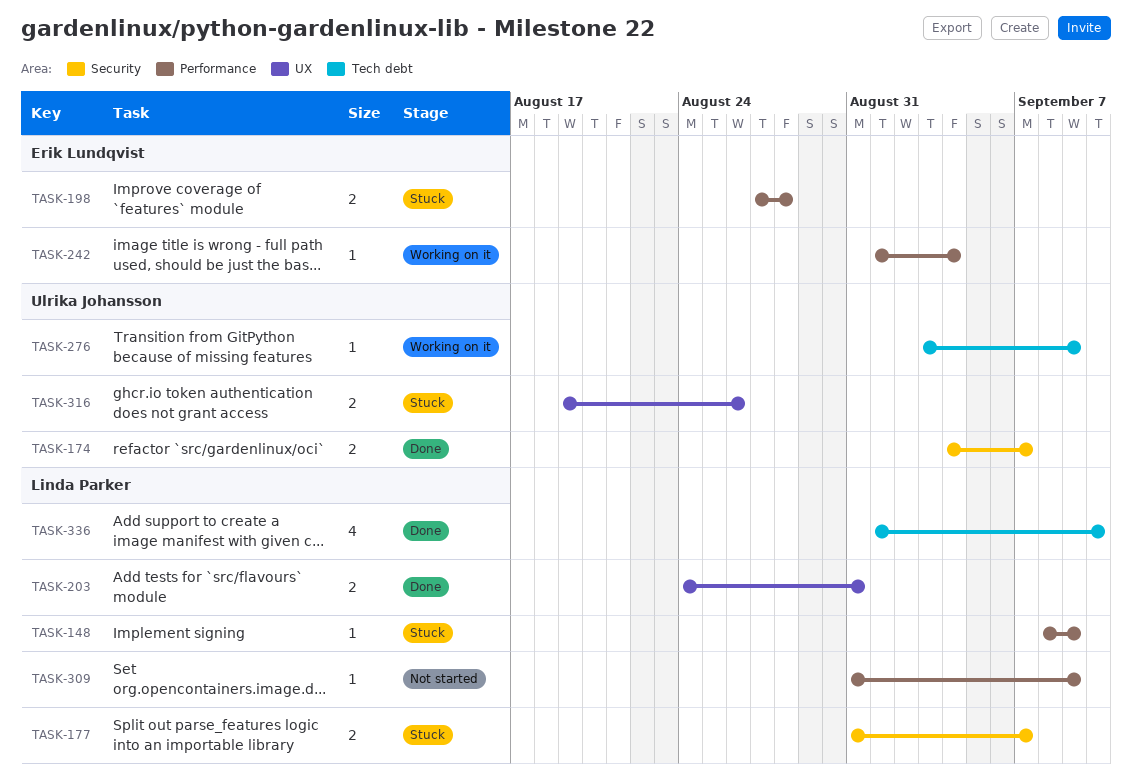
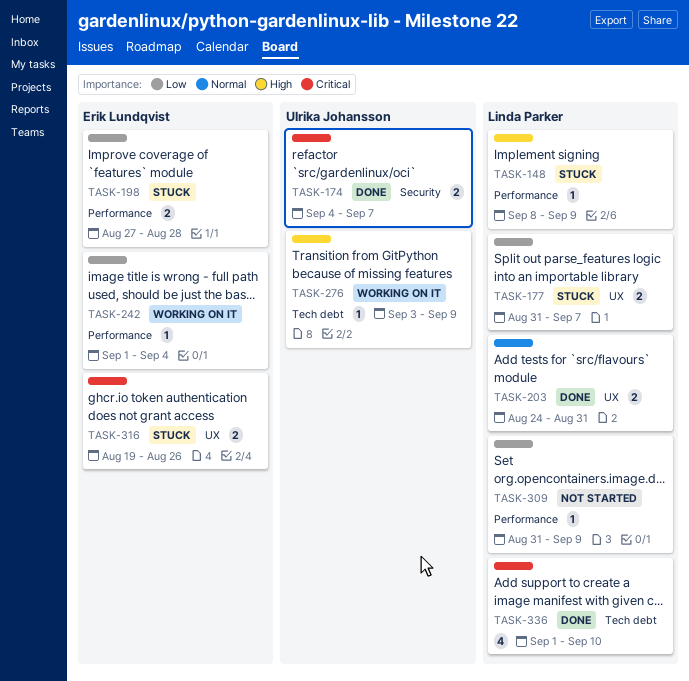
TASK-177, label: Security -> UX
TASK-316, owner: Ulrika Johansson -> Erik Lundqvist

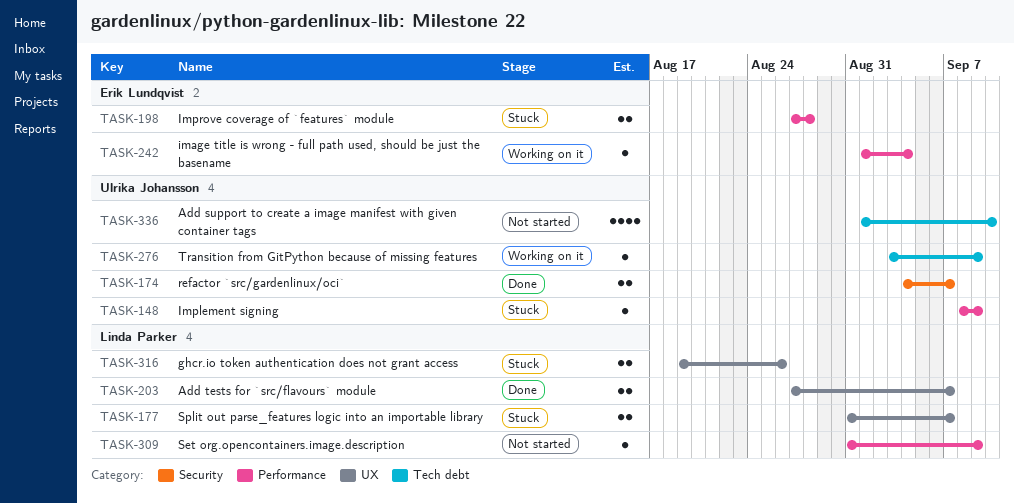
TASK-148, owner: Linda Parker -> Ulrika Johansson
TASK-203, start: Aug 24 -> Aug 27
TASK-203, due: Aug 31 -> Sep 7
TASK-316, owner: Erik Lundqvist -> Linda Parker
TASK-336, status: Done -> Not started
TASK-336, owner: Linda Parker -> Ulrika Johansson

